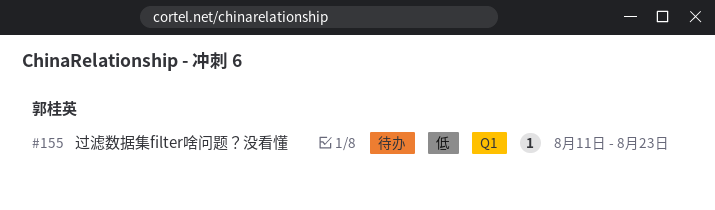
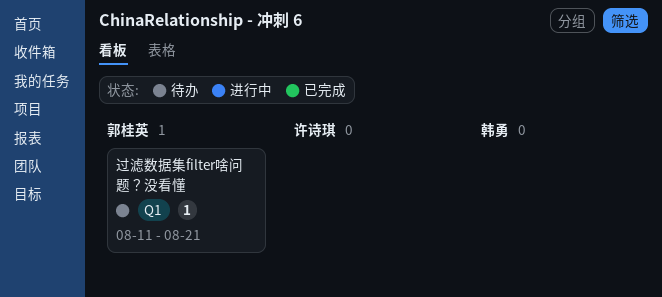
过滤数据集filter啥问题？没看懂, due: Aug 23 -> Aug 21

